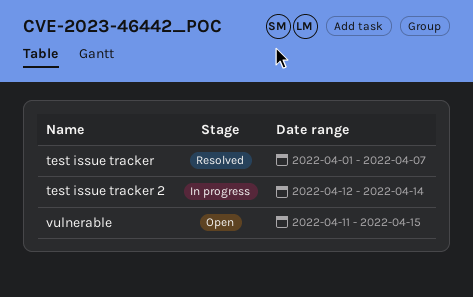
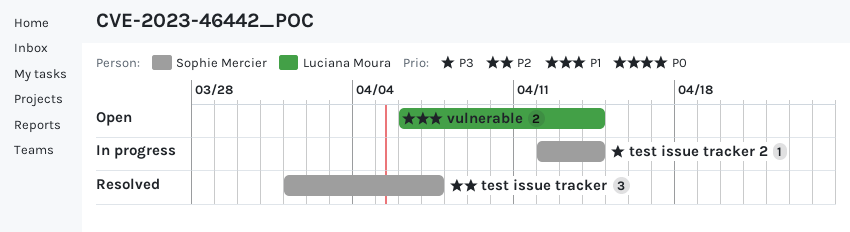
vulnerable, start: Apr 11 -> Apr 6
vulnerable, due: Apr 15 -> Apr 14

